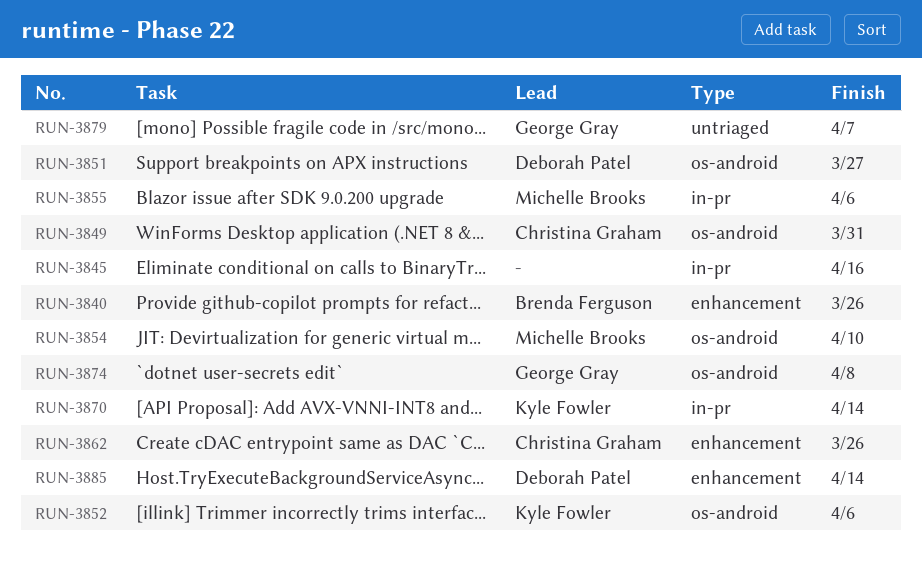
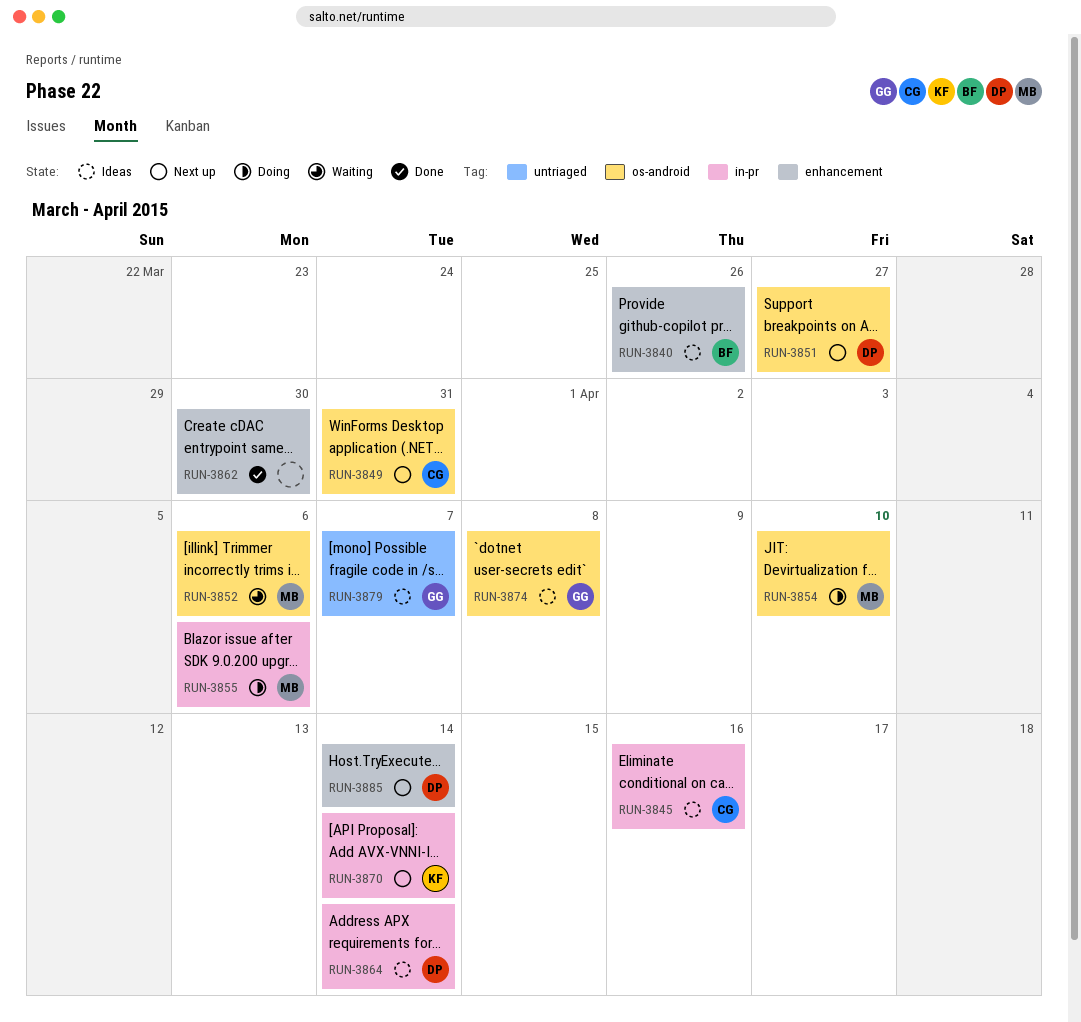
RUN-3845, owner: none -> Christina Graham
RUN-3852, owner: Kyle Fowler -> Michelle Brooks
RUN-3862, owner: Christina Graham -> none
RUN-3862, due: Mar 26 -> Mar 30
RUN-3864: none -> present

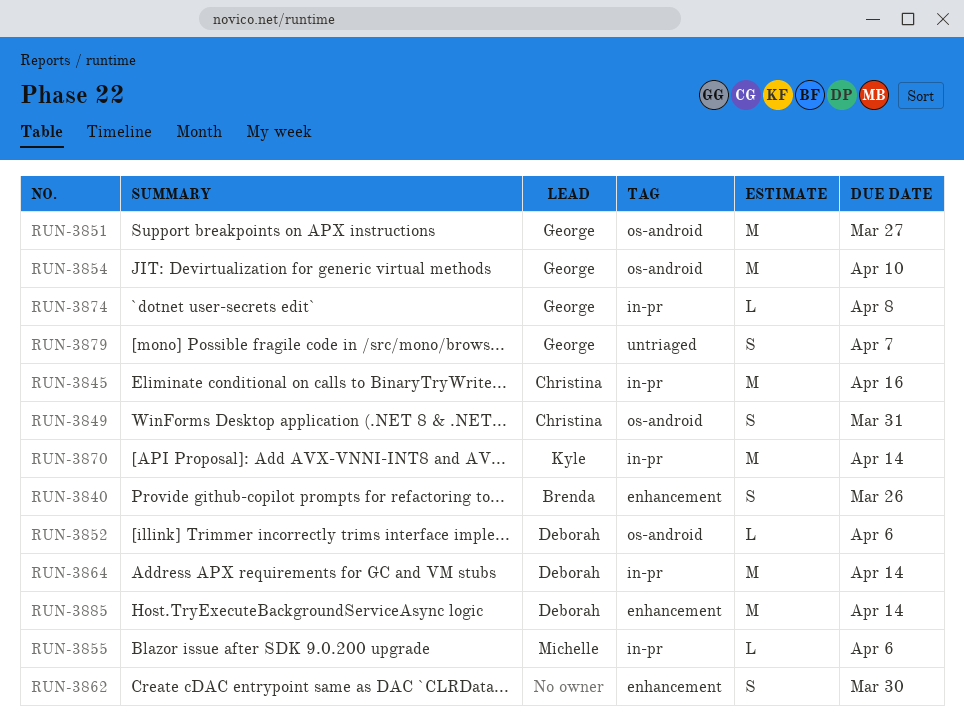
RUN-3851, owner: Deborah -> George
RUN-3852, owner: Michelle -> Deborah
RUN-3854, owner: Michelle -> George
RUN-3874, label: os-android -> in-pr

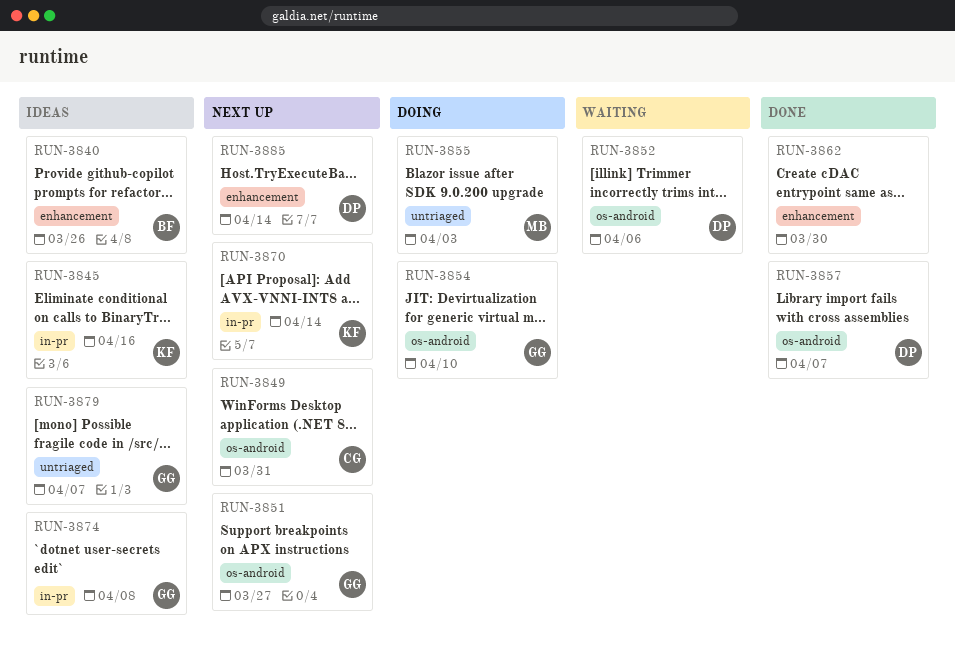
RUN-3845, owner: Christina -> Kyle
RUN-3855, label: in-pr -> untriaged
RUN-3855, due: Apr 6 -> Apr 3
RUN-3857: none -> present
RUN-3864: present -> none

